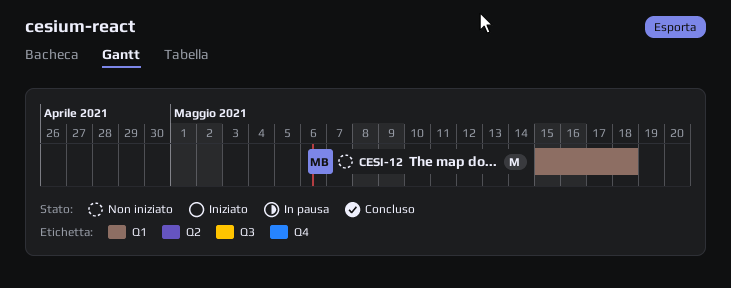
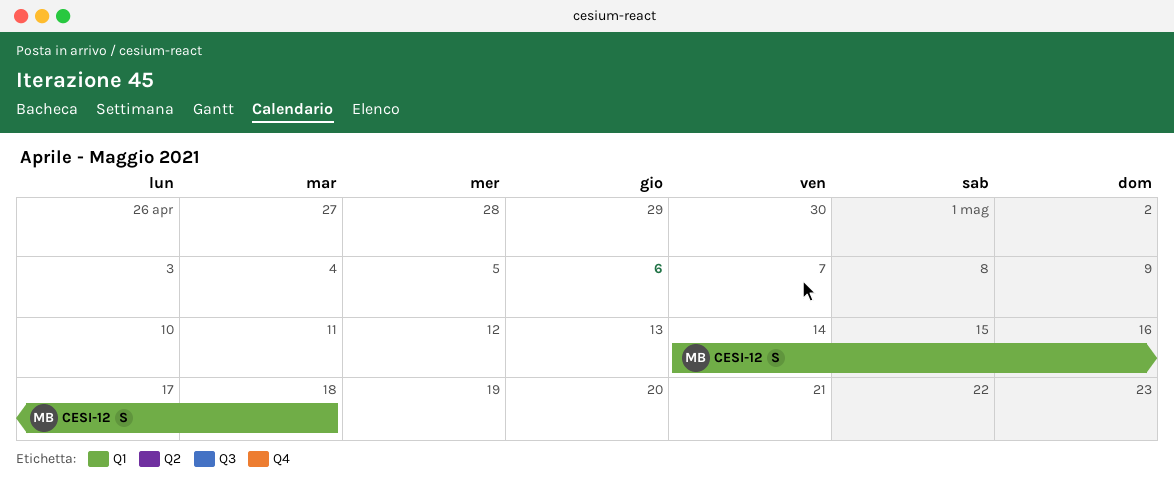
CESI-12, estimate: M -> S
CESI-12, start: May 15 -> May 14

